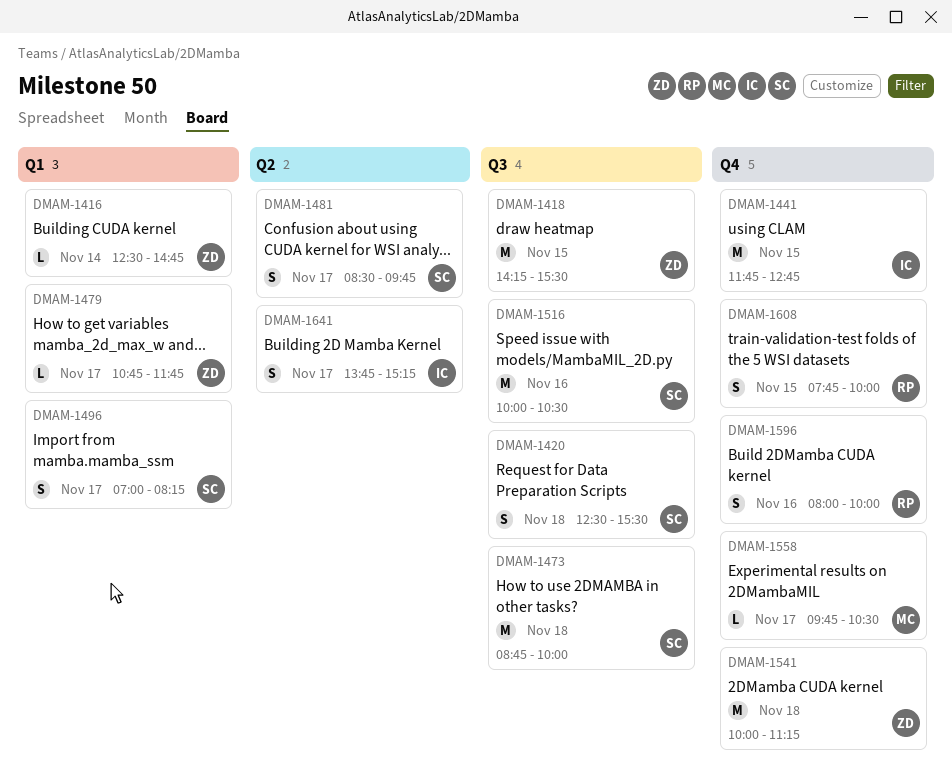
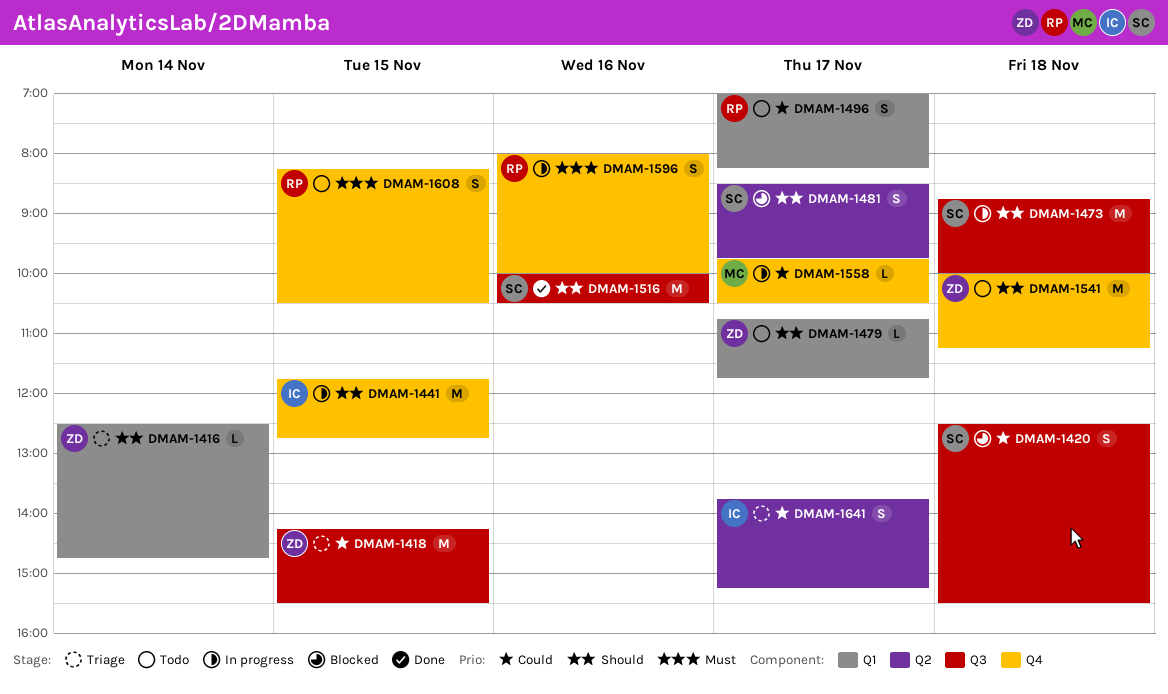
DMAM-1496, owner: SC -> RP
DMAM-1608, begins: 07:45 -> 08:15
DMAM-1608, ends: 10:00 -> 10:30

